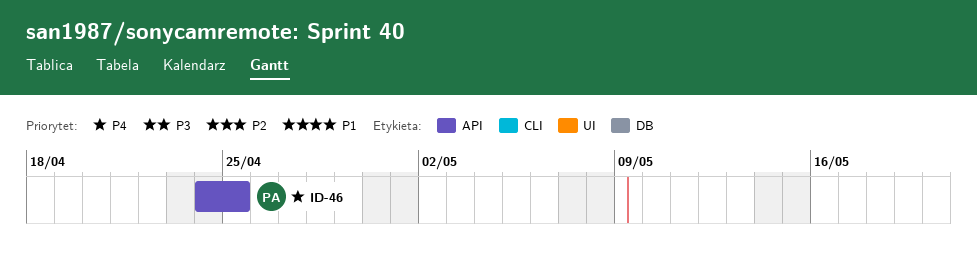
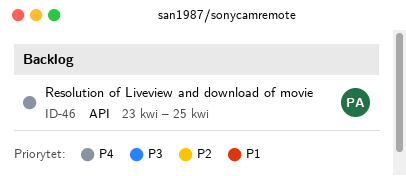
ID-46, start: Apr 24 -> Apr 23

